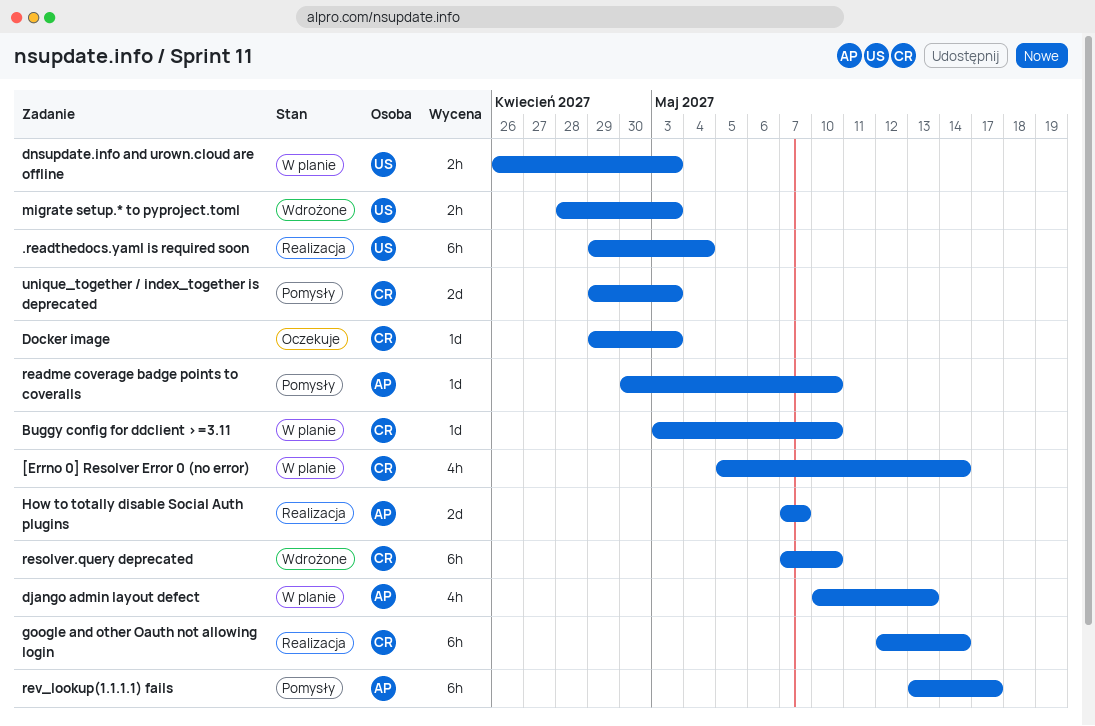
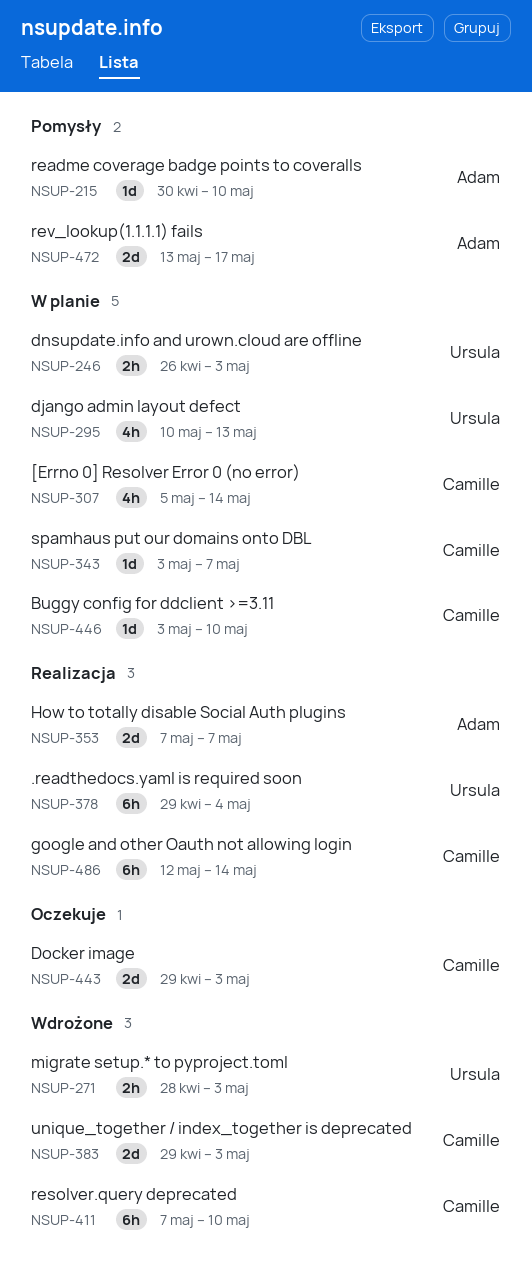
django admin layout defect, owner: Adam -> Ursula
Docker image, estimate: 1d -> 2d
rev_lookup(1.1.1.1) fails, estimate: 6h -> 2d
spamhaus put our domains onto DBL: none -> present
unique_together / index_together is deprecated, status: Pomysły -> Wdrożone

